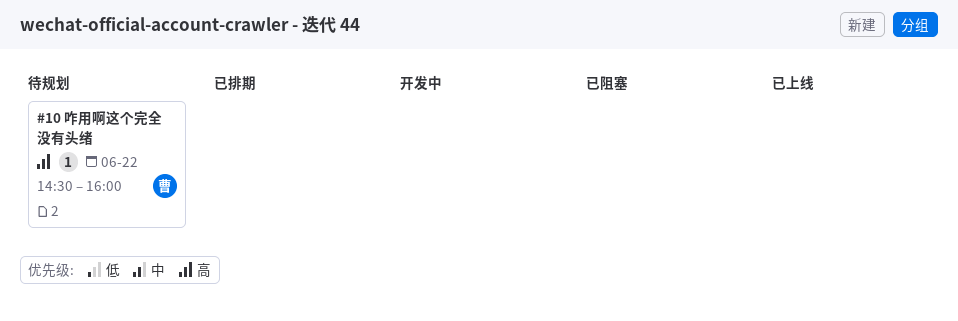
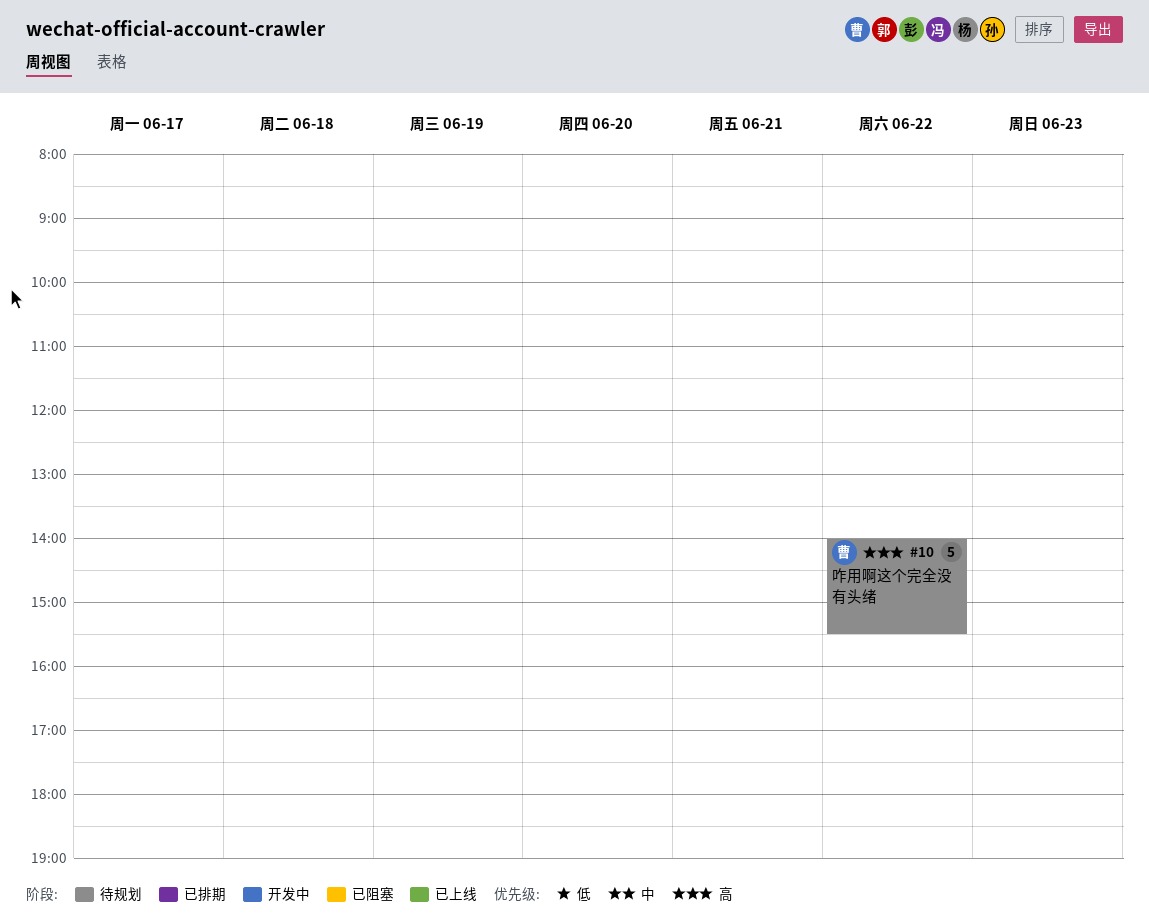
#10, estimate: 1 -> 5
#10, begins: 14:30 -> 14:00
#10, ends: 16:00 -> 15:30

